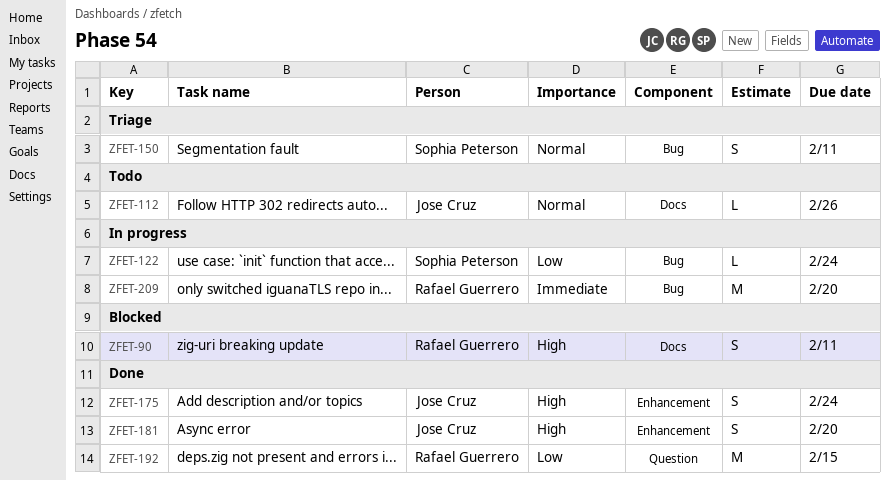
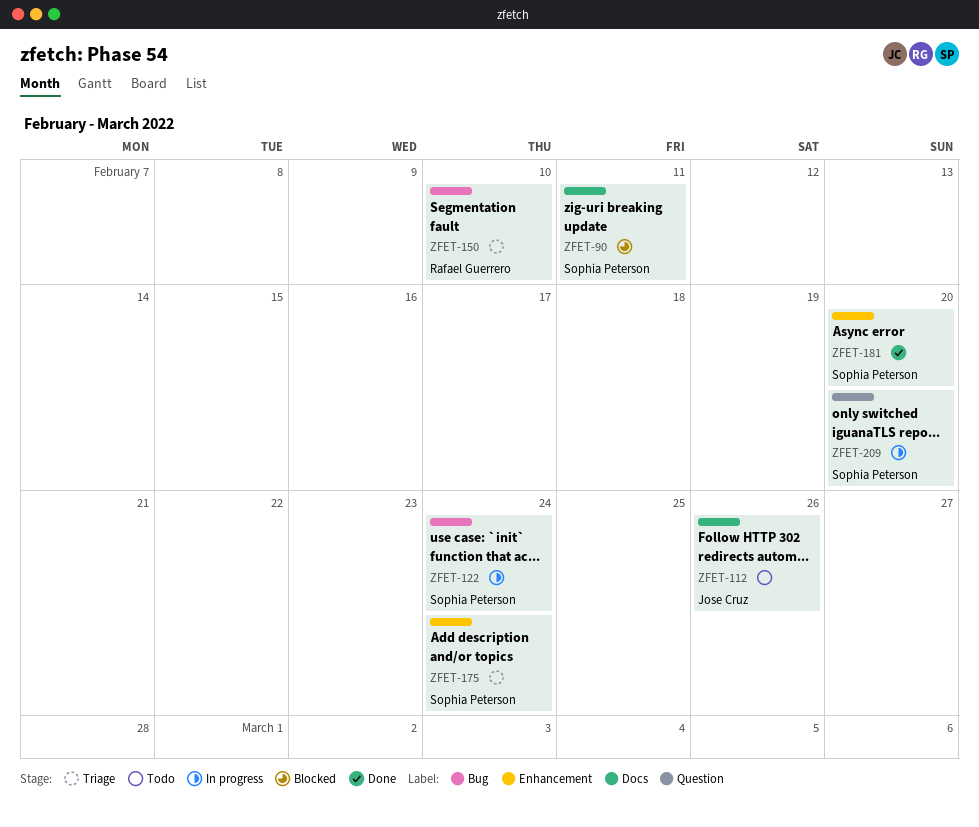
ZFET-90, owner: Rafael Guerrero -> Sophia Peterson
ZFET-150, owner: Sophia Peterson -> Rafael Guerrero
ZFET-150, due: Feb 11 -> Feb 10
ZFET-175, status: Done -> Triage
ZFET-175, owner: Jose Cruz -> Sophia Peterson
ZFET-181, owner: Jose Cruz -> Sophia Peterson
ZFET-192: present -> none
ZFET-209, owner: Rafael Guerrero -> Sophia Peterson
ZFET-209, label: Bug -> Question

